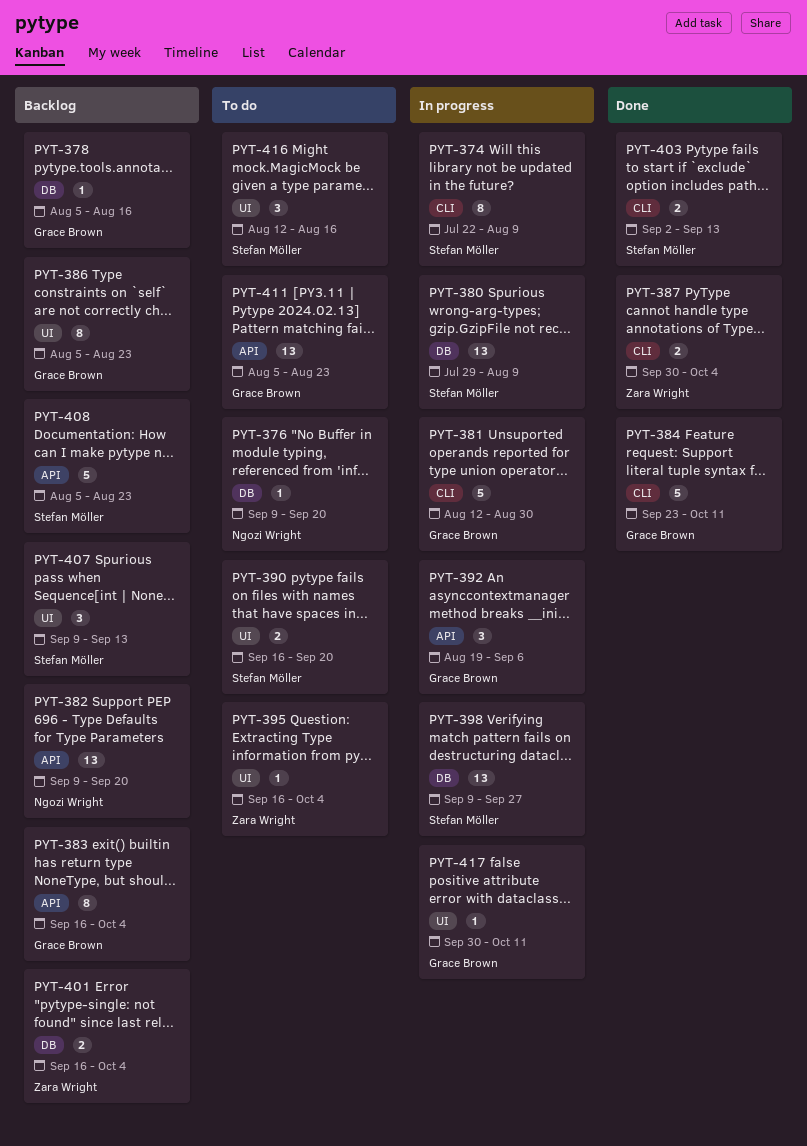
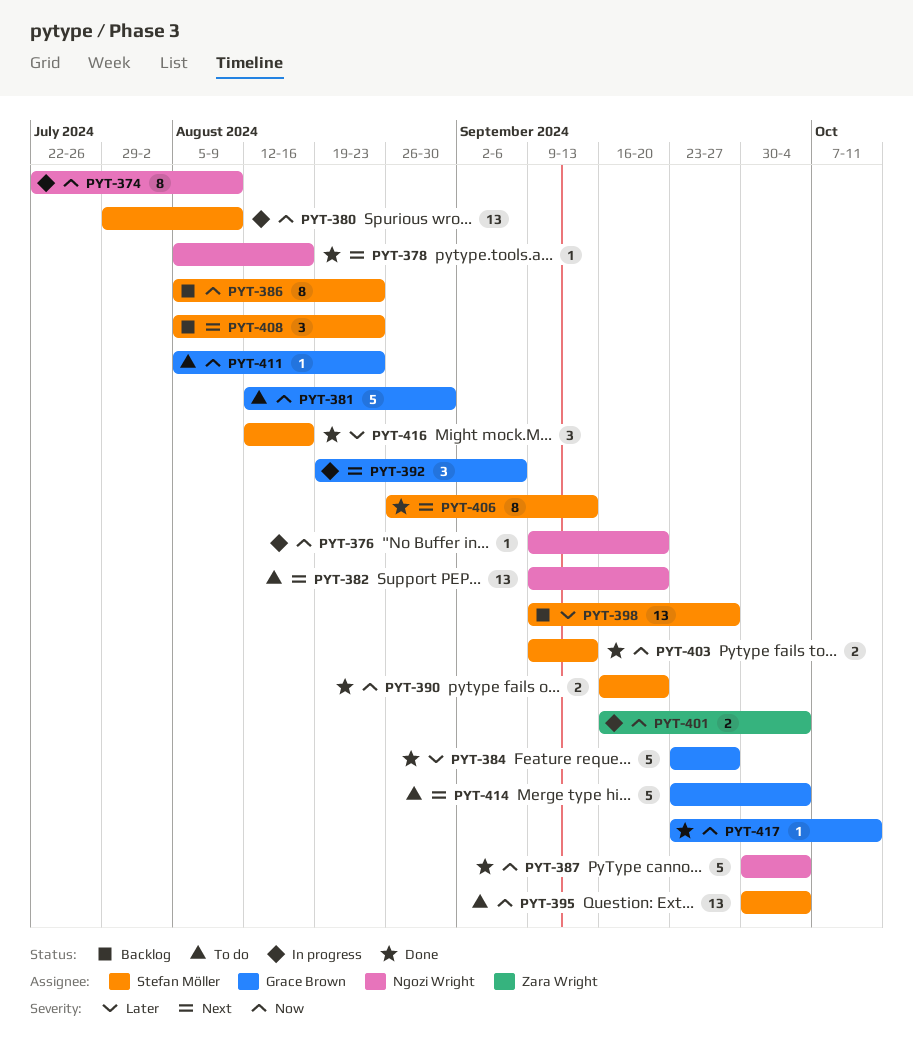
PYT-374, owner: Stefan Möller -> Ngozi Wright
PYT-376, status: To do -> In progress
PYT-378, status: Backlog -> Done
PYT-378, owner: Grace Brown -> Ngozi Wright
PYT-381, status: In progress -> To do
PYT-382, status: Backlog -> To do
PYT-383: present -> none
PYT-384, due: Oct 11 -> Sep 27
PYT-386, owner: Grace Brown -> Stefan Möller
PYT-387, owner: Zara Wright -> Ngozi Wright
PYT-387, estimate: 2 -> 5
PYT-390, status: To do -> Done
PYT-395, owner: Zara Wright -> Stefan Möller
PYT-395, estimate: 1 -> 13
PYT-395, start: Sep 16 -> Sep 30
PYT-398, status: In progress -> Backlog
PYT-401, status: Backlog -> In progress
PYT-403, start: Sep 2 -> Sep 9
PYT-406: none -> present
PYT-407: present -> none
PYT-408, estimate: 5 -> 3
PYT-411, estimate: 13 -> 1
PYT-414: none -> present
PYT-416, status: To do -> Done
PYT-417, status: In progress -> Done
PYT-417, start: Sep 30 -> Sep 23

